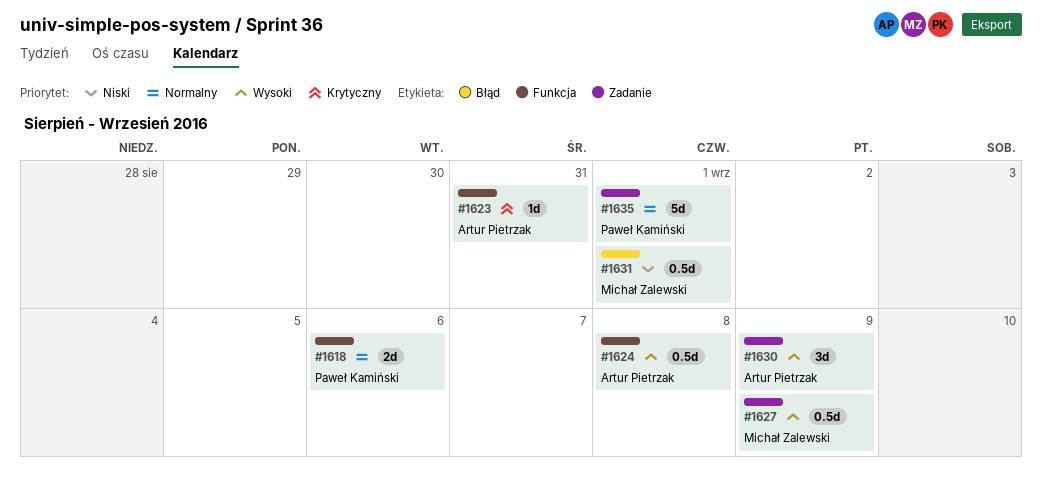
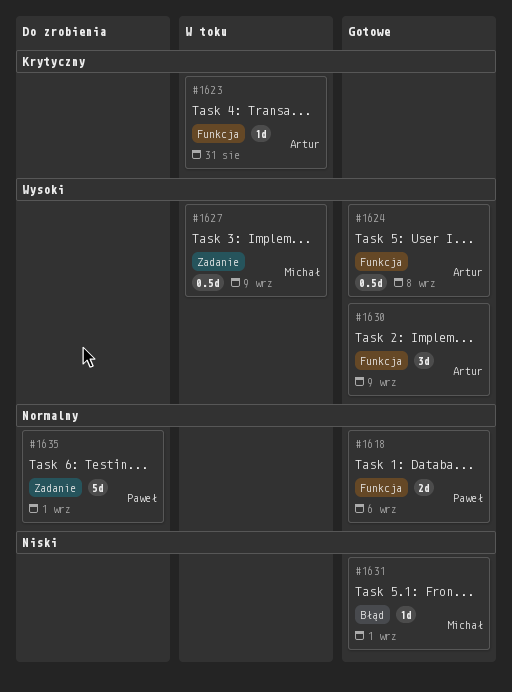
#1630, label: Zadanie -> Funkcja
#1631, estimate: 0.5d -> 1d

